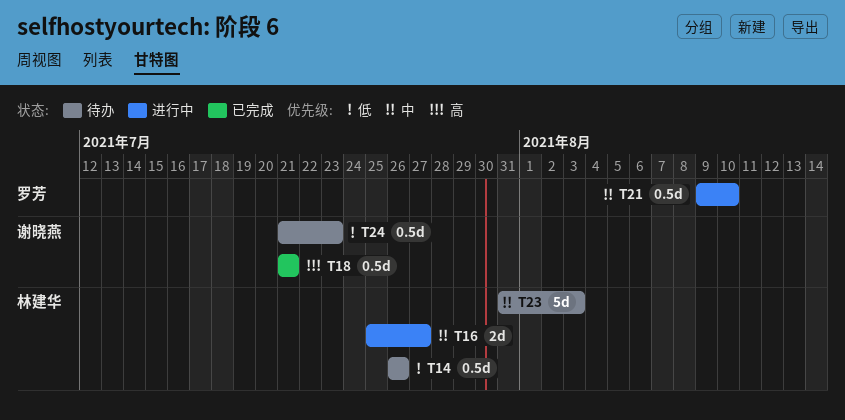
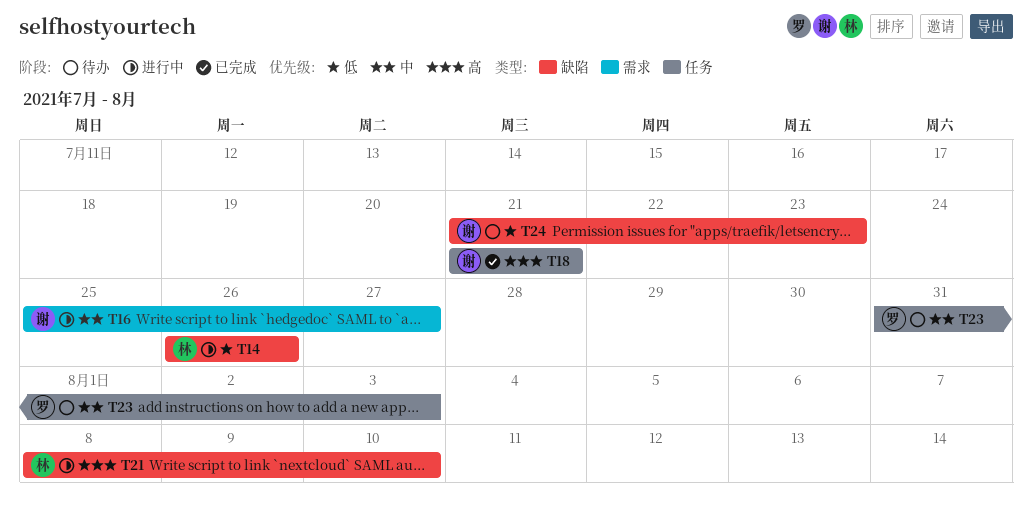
T14, status: 待办 -> 进行中
T16, owner: 林建华 -> 谢晓燕
T21, owner: 罗芳 -> 林建华
T21, priority: 中 -> 高
T21, start: Aug 9 -> Aug 8
T23, owner: 林建华 -> 罗芳

